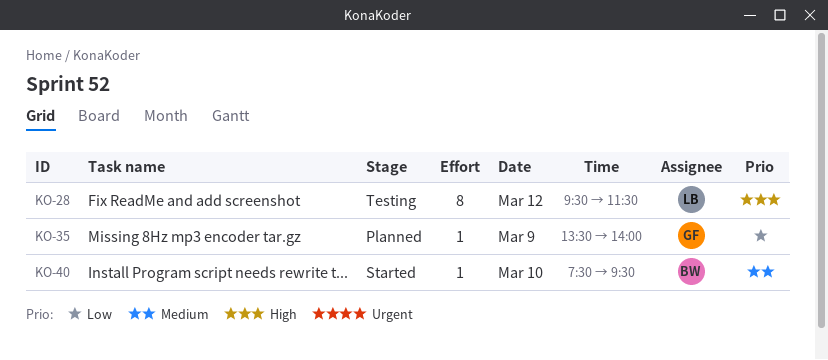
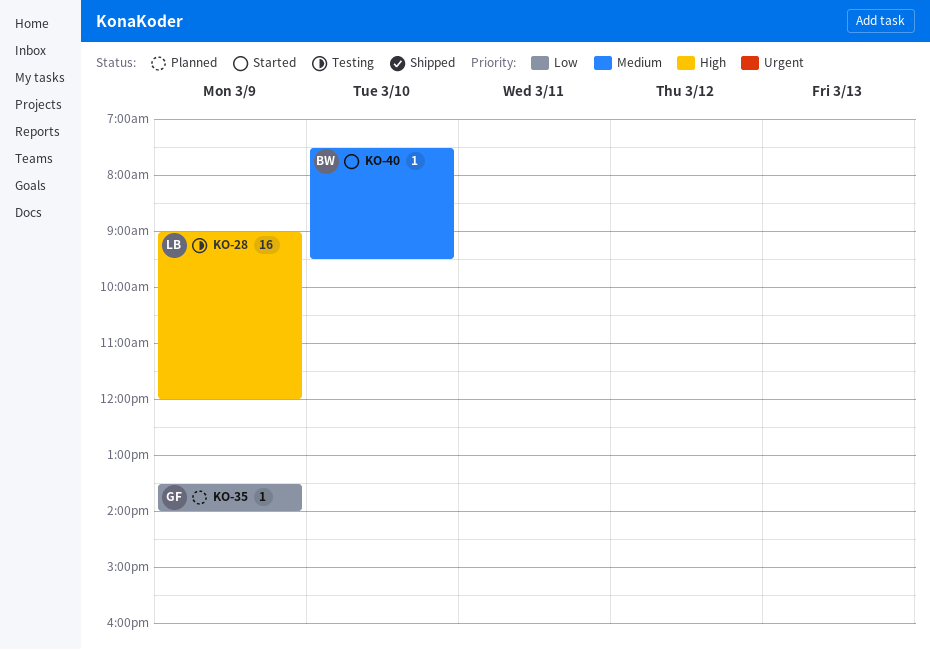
KO-28, estimate: 8 -> 16
KO-28, day: Mar 12 -> Mar 9
KO-28, begins: 09:30 -> 09:00
KO-28, ends: 11:30 -> 12:00

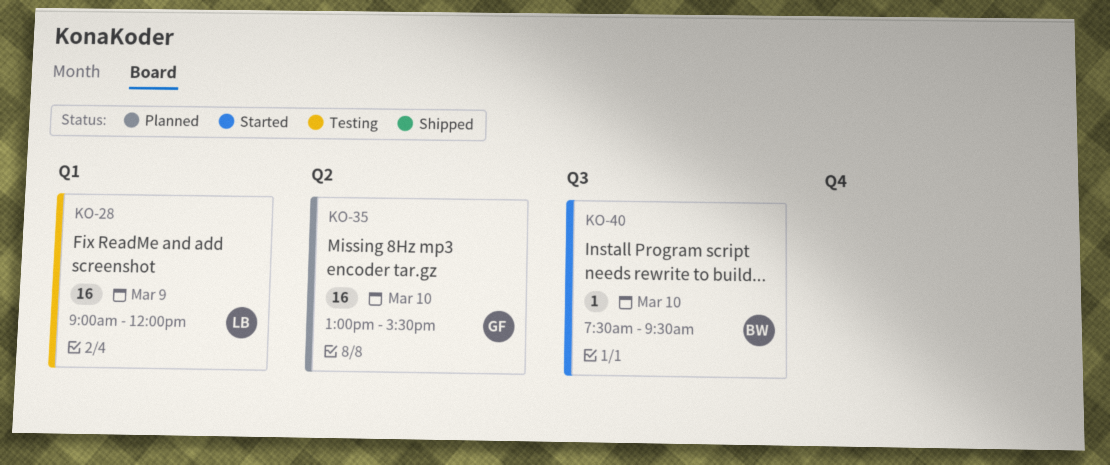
KO-35, estimate: 1 -> 16
KO-35, day: Mar 9 -> Mar 10
KO-35, begins: 13:30 -> 13:00
KO-35, ends: 14:00 -> 15:30

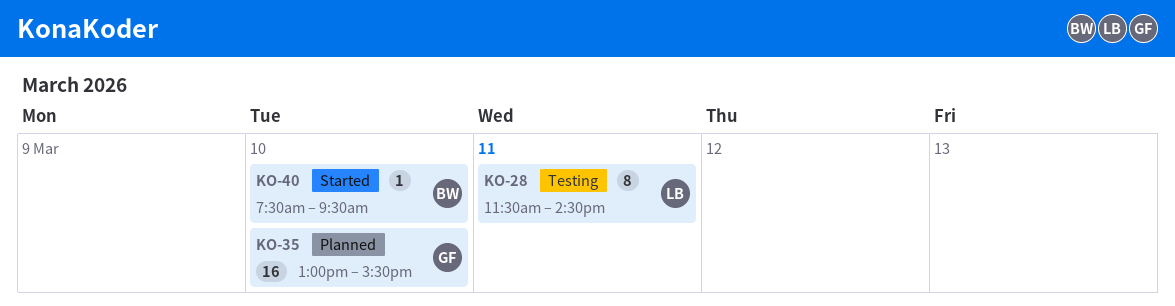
KO-28, estimate: 16 -> 8
KO-28, day: Mar 9 -> Mar 11
KO-28, begins: 09:00 -> 11:30
KO-28, ends: 12:00 -> 14:30

